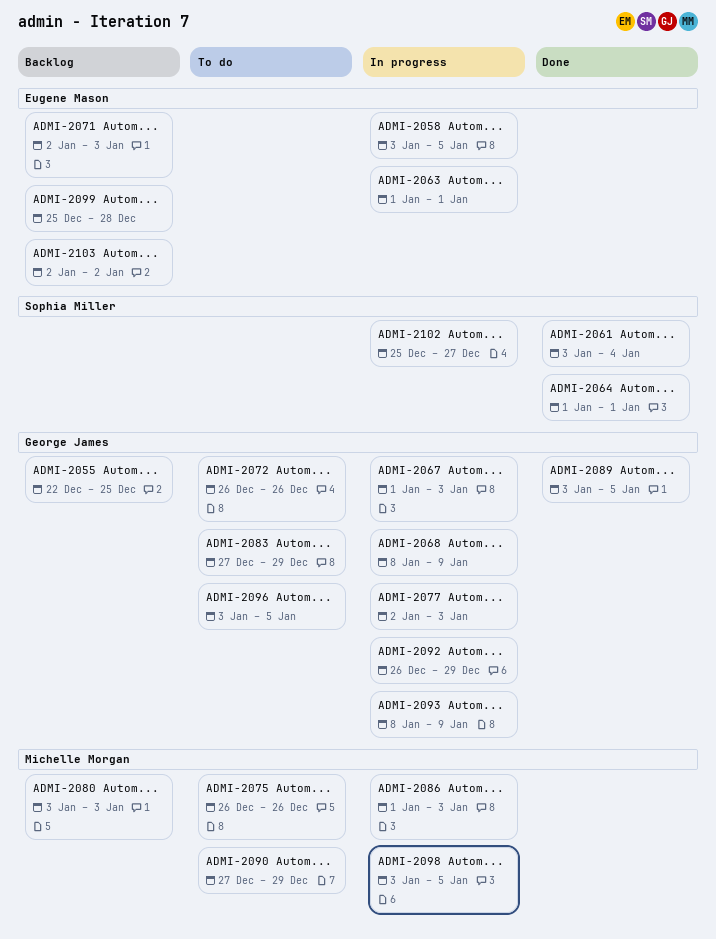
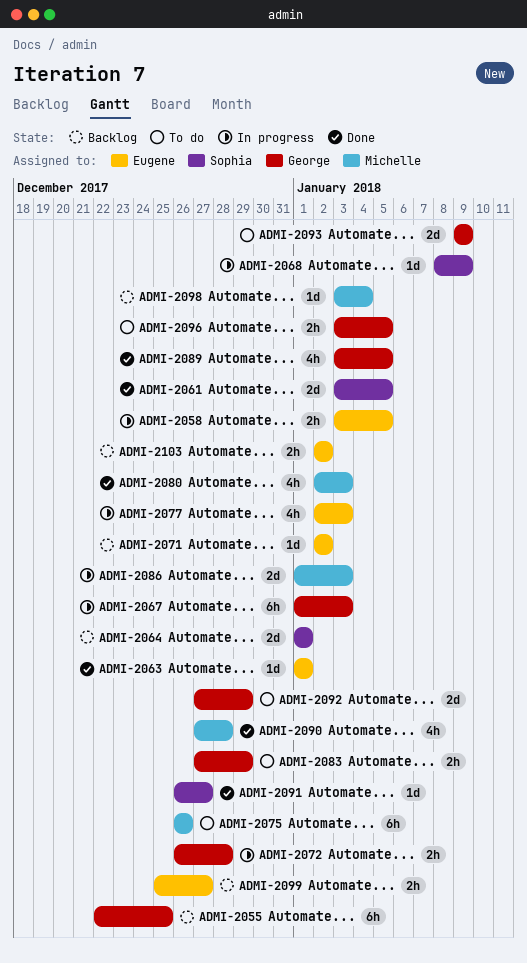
ADMI-2061, due: Jan 4 -> Jan 5
ADMI-2063, status: In progress -> Done
ADMI-2064, status: Done -> Backlog
ADMI-2068, owner: George James -> Sophia Miller
ADMI-2071, due: Jan 3 -> Jan 2
ADMI-2072, status: To do -> In progress
ADMI-2072, due: Dec 26 -> Dec 28
ADMI-2077, owner: George James -> Eugene Mason
ADMI-2080, status: Backlog -> Done
ADMI-2080, start: Jan 3 -> Jan 2
ADMI-2090, status: To do -> Done
ADMI-2090, due: Dec 29 -> Dec 28
ADMI-2091: none -> present
ADMI-2092, status: In progress -> To do
ADMI-2092, start: Dec 26 -> Dec 27
ADMI-2093, status: In progress -> To do
ADMI-2093, start: Jan 8 -> Jan 9
ADMI-2098, status: In progress -> Backlog
ADMI-2098, due: Jan 5 -> Jan 4
ADMI-2099, due: Dec 28 -> Dec 27
ADMI-2102: present -> none

